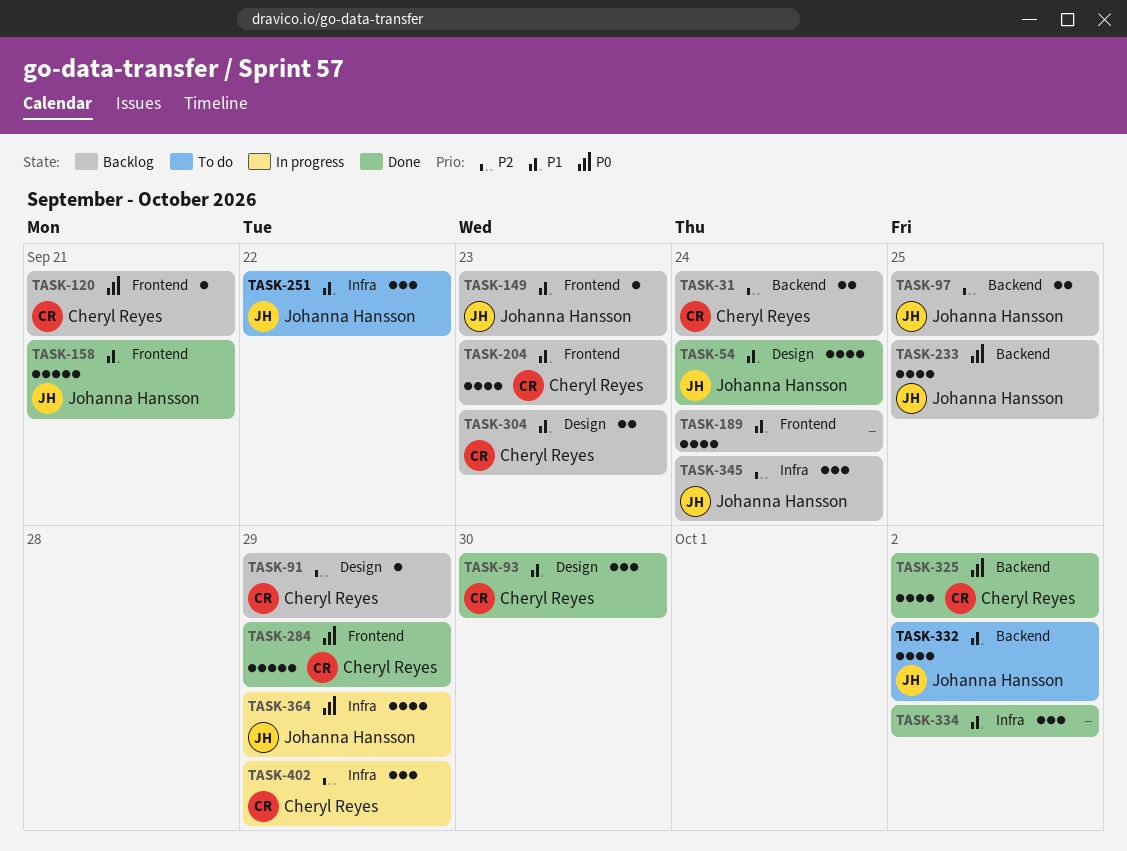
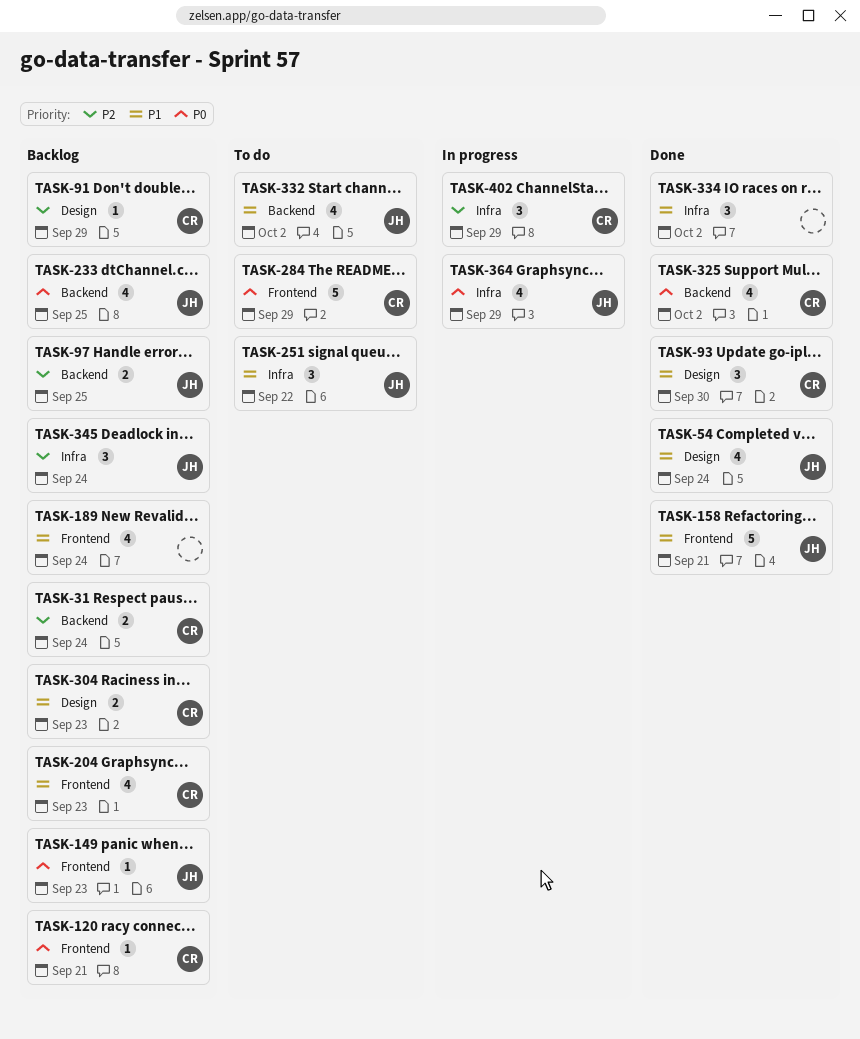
TASK-149, priority: P1 -> P0
TASK-284, status: Done -> To do

